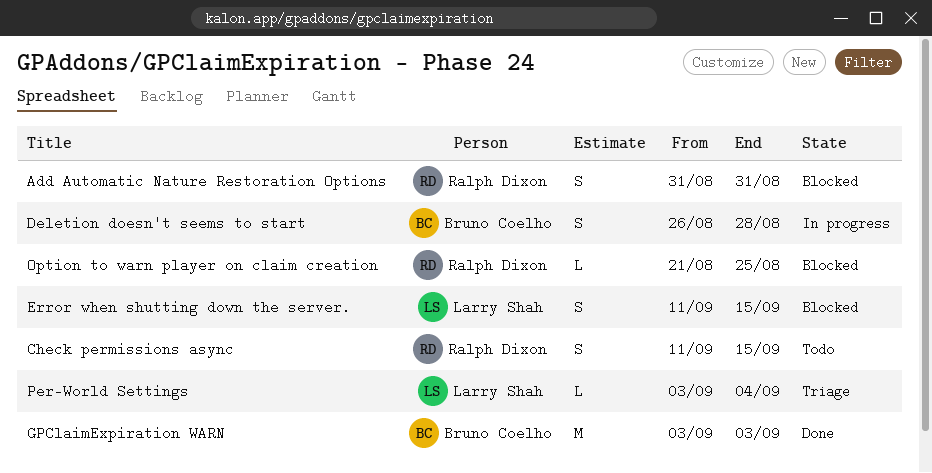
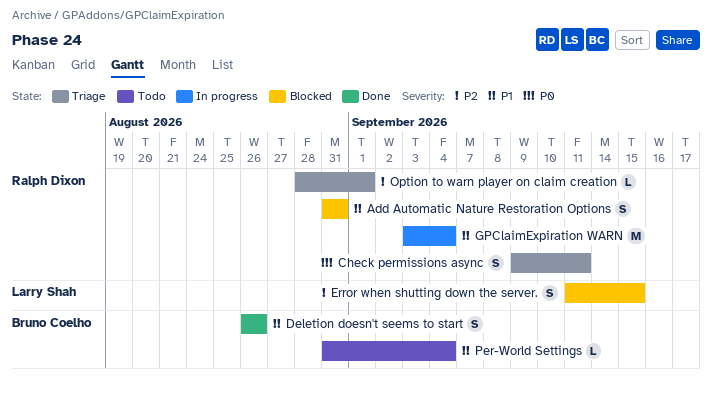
Check permissions async, status: Todo -> Triage
Check permissions async, start: Sep 11 -> Sep 9
Check permissions async, due: Sep 15 -> Sep 11
Deletion doesn't seems to start, status: In progress -> Done
Deletion doesn't seems to start, due: Aug 28 -> Aug 26
GPClaimExpiration WARN, status: Done -> In progress
GPClaimExpiration WARN, owner: Bruno Coelho -> Ralph Dixon
GPClaimExpiration WARN, due: Sep 3 -> Sep 4
Option to warn player on claim creation, status: Blocked -> Triage
Option to warn player on claim creation, start: Aug 21 -> Aug 28
Option to warn player on claim creation, due: Aug 25 -> Sep 1
Per-World Settings, status: Triage -> Todo
Per-World Settings, owner: Larry Shah -> Bruno Coelho
Per-World Settings, start: Sep 3 -> Aug 31

